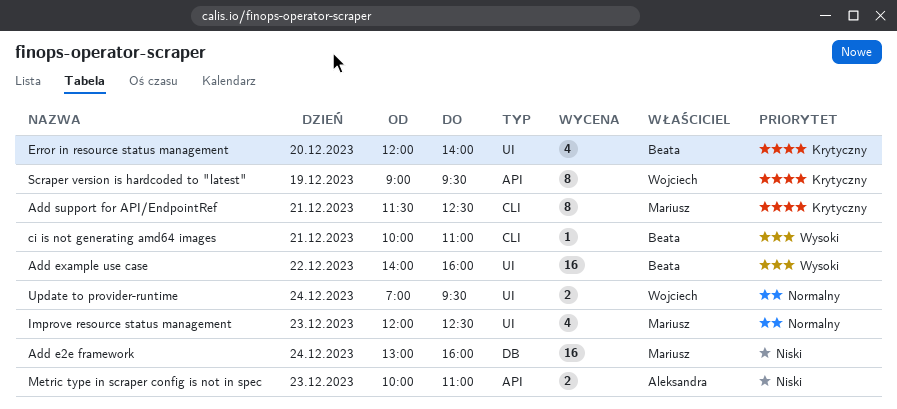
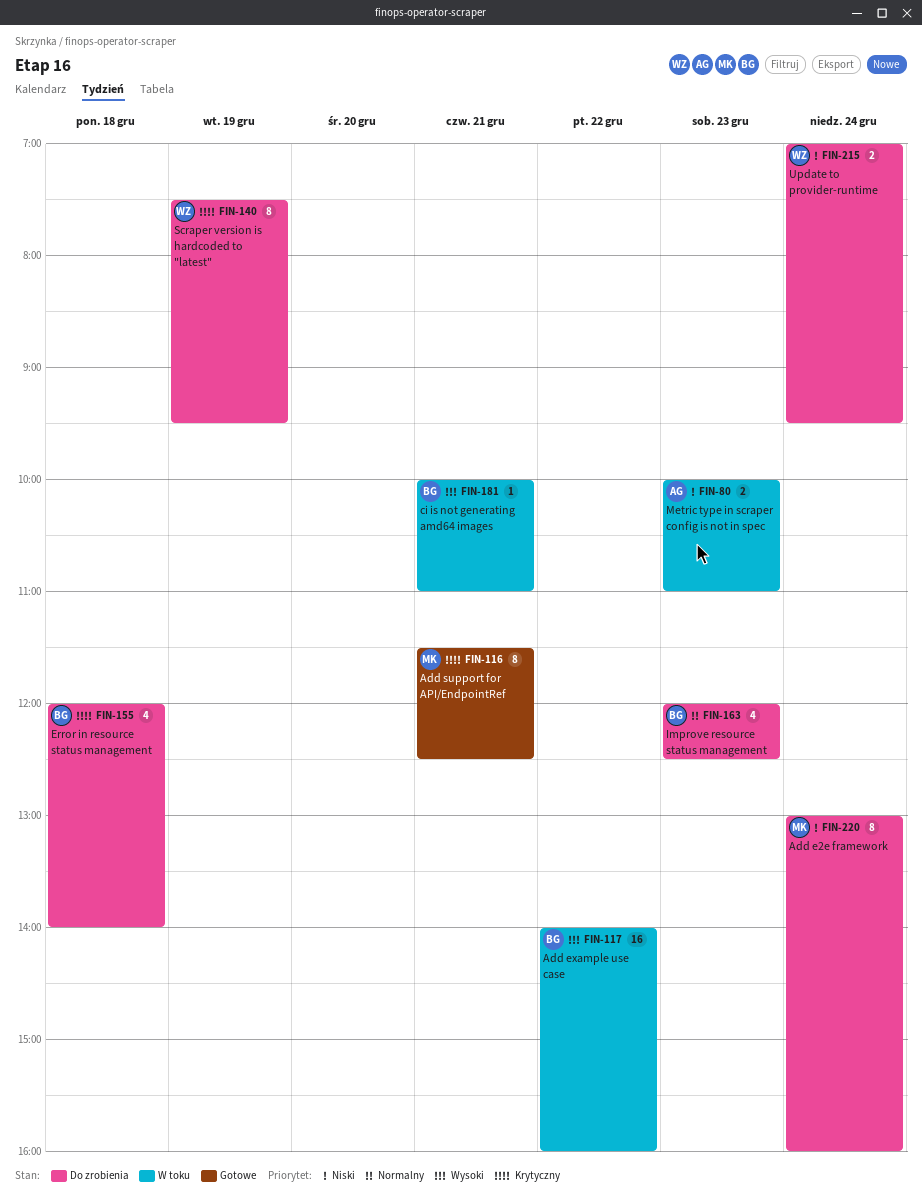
Add e2e framework, estimate: 16 -> 8
Error in resource status management, day: Dec 20 -> Dec 18
Improve resource status management, owner: Mariusz -> Beata
Scraper version is hardcoded to "latest", begins: 09:00 -> 07:30
Update to provider-runtime, priority: Normalny -> Niski

